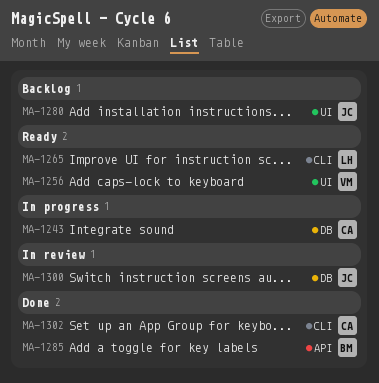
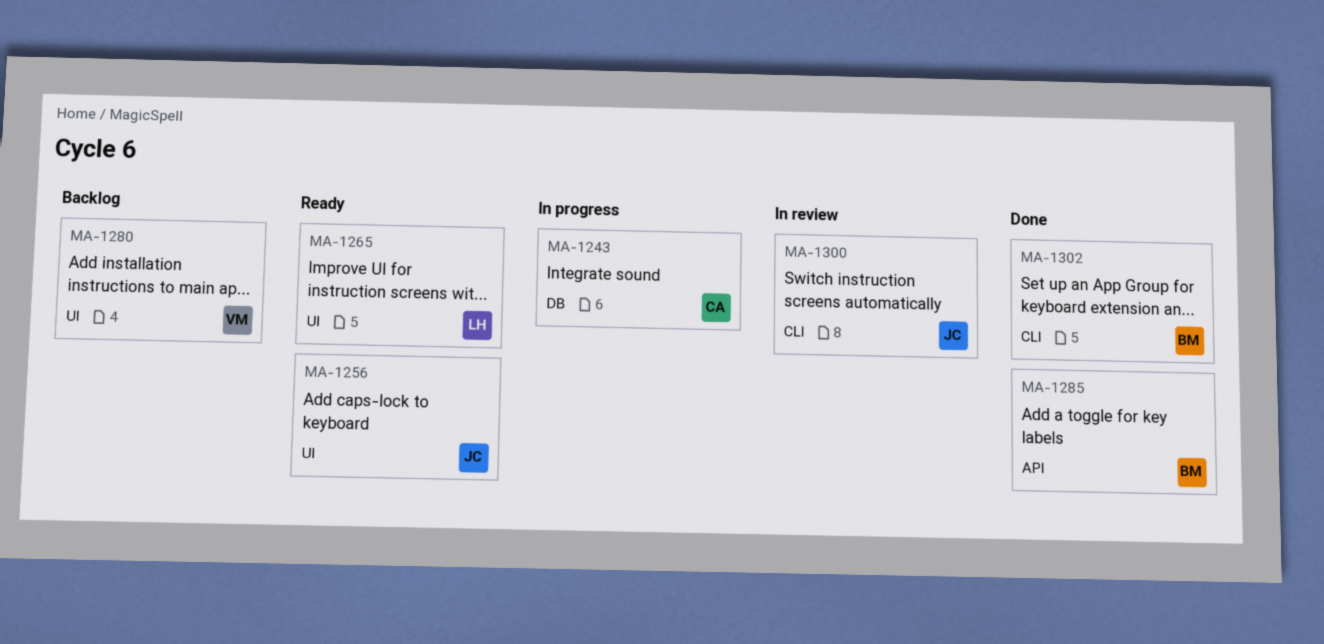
MA-1256, owner: VM -> JC
MA-1265, label: CLI -> UI
MA-1280, owner: JC -> VM
MA-1300, label: DB -> CLI
MA-1302, owner: CA -> BM

